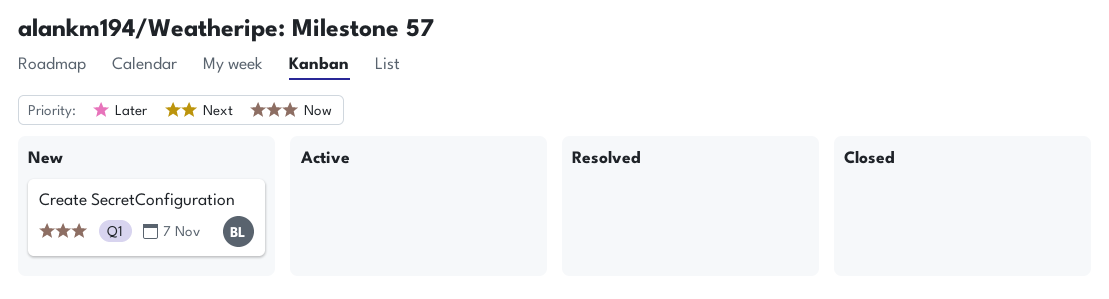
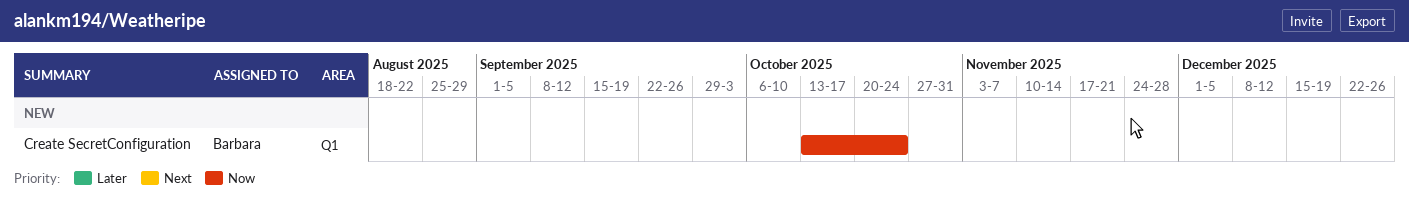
Create SecretConfiguration, due: Nov 7 -> Oct 24

